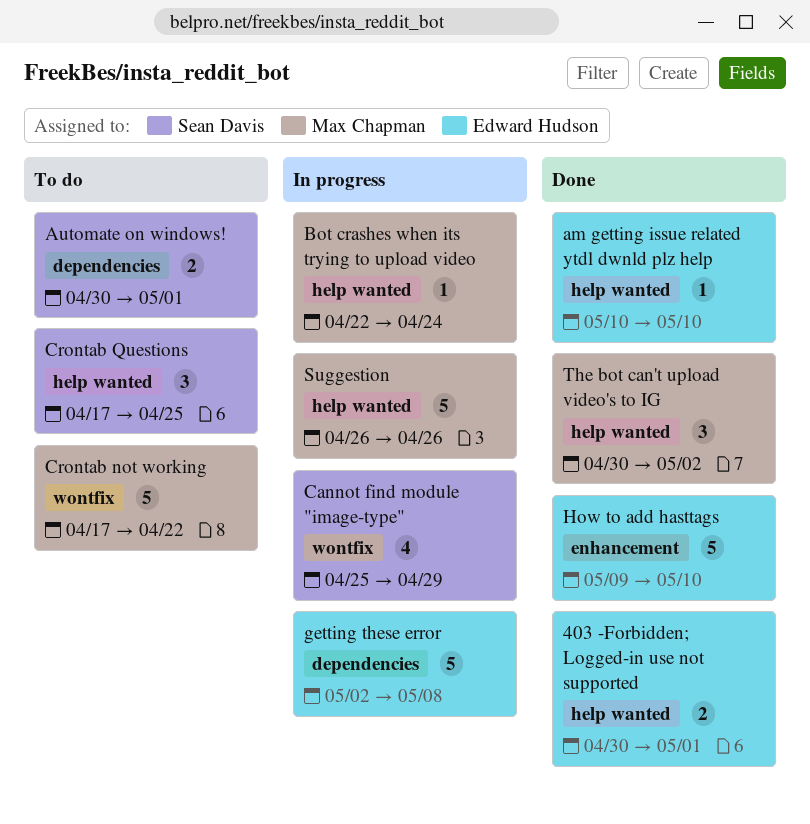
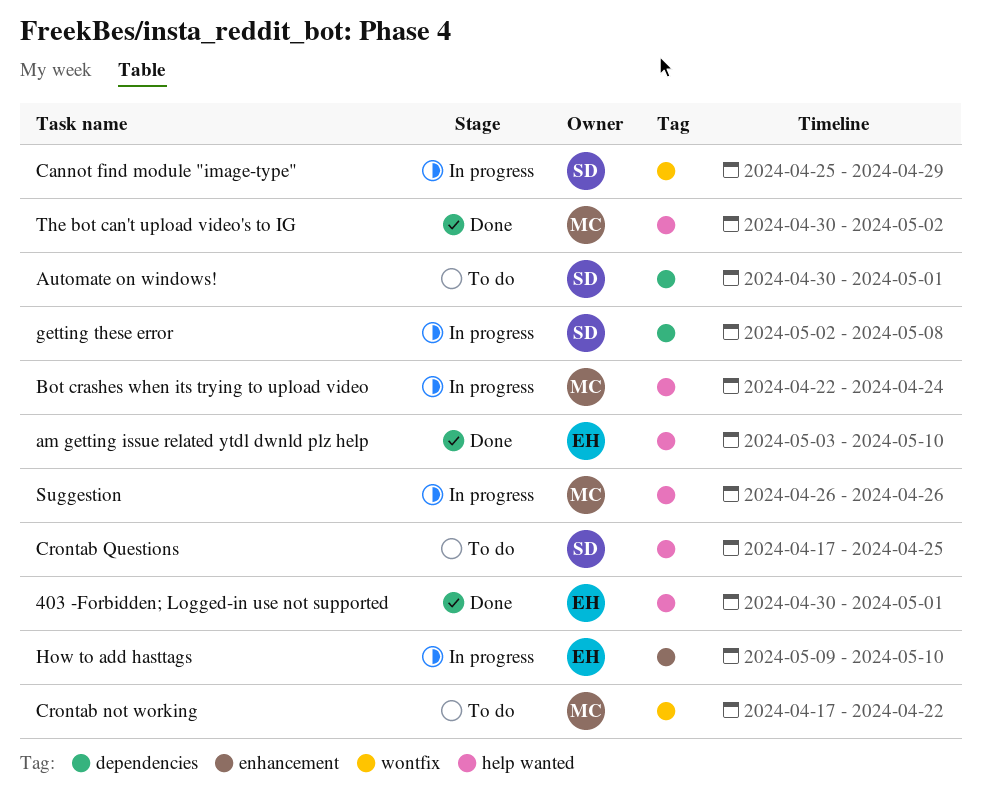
am getting issue related ytdl dwnld plz help, start: May 10 -> May 3
getting these error, owner: Edward Hudson -> Sean Davis
How to add hasttags, status: Done -> In progress

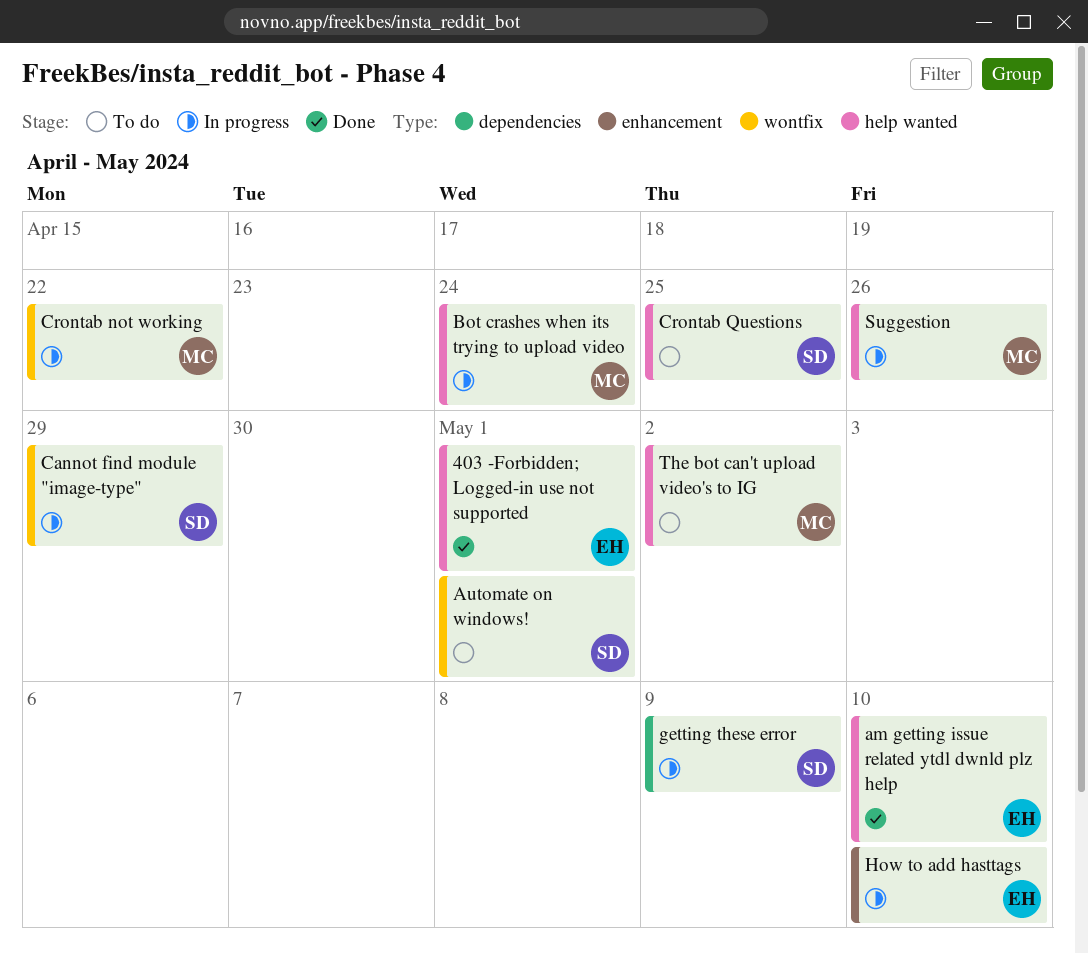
Automate on windows!, label: dependencies -> wontfix
Crontab not working, status: To do -> In progress
getting these error, due: May 8 -> May 9
The bot can't upload video's to IG, status: Done -> To do

